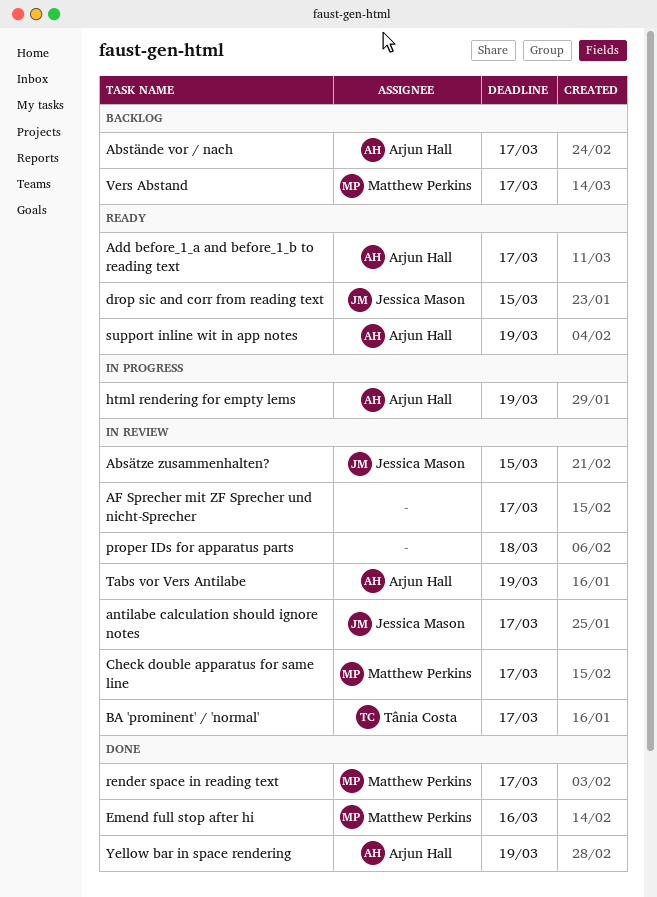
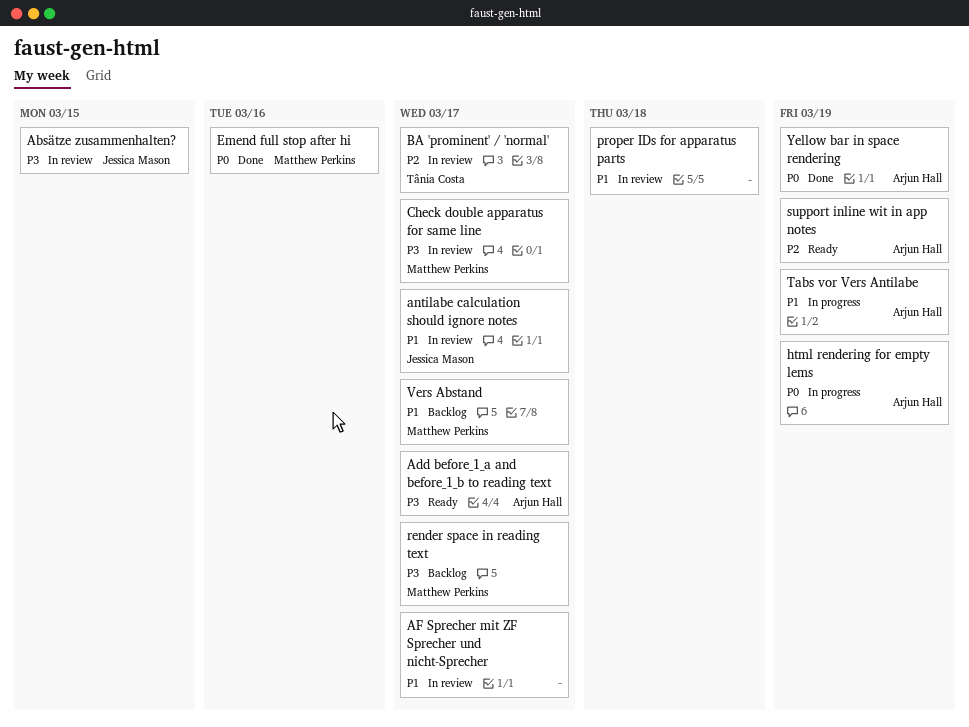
Abstände vor / nach: present -> none
drop sic and corr from reading text: present -> none
render space in reading text, status: Done -> Backlog
Tabs vor Vers Antilabe, status: In review -> In progress

